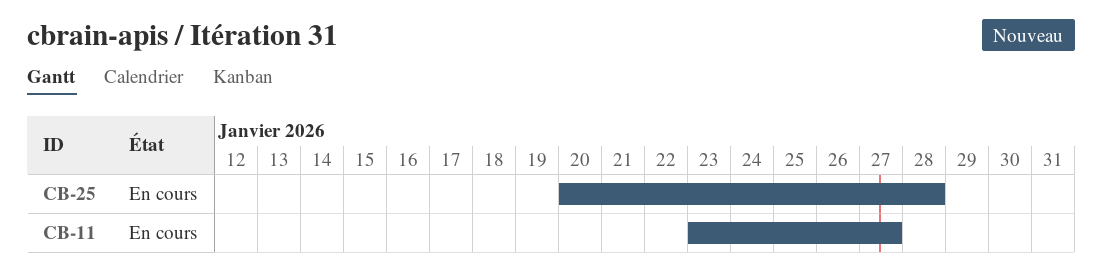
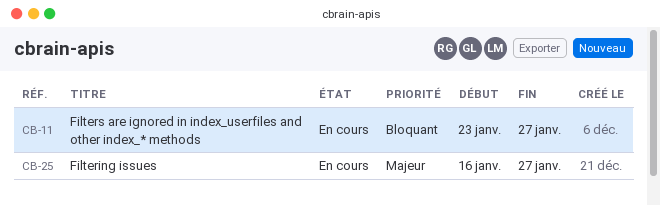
CB-25, start: Jan 20 -> Jan 16
CB-25, due: Jan 28 -> Jan 27

